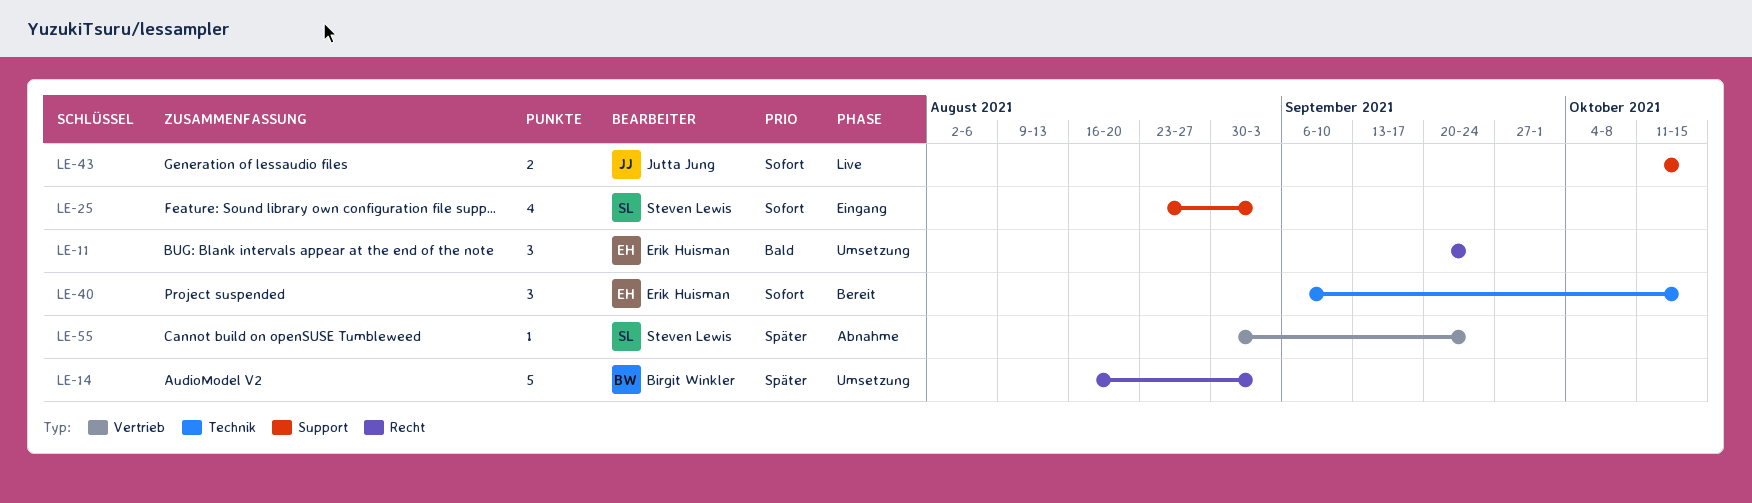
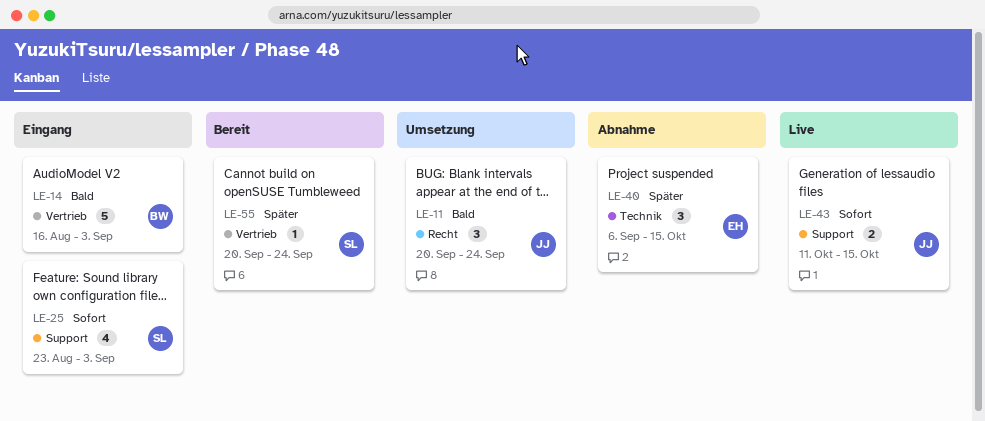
LE-11, owner: Erik Huisman -> Jutta Jung
LE-14, status: Umsetzung -> Eingang
LE-14, priority: Später -> Bald
LE-14, label: Recht -> Vertrieb
LE-40, status: Bereit -> Abnahme
LE-40, priority: Sofort -> Später
LE-55, status: Abnahme -> Bereit
LE-55, start: Aug 30 -> Sep 20

